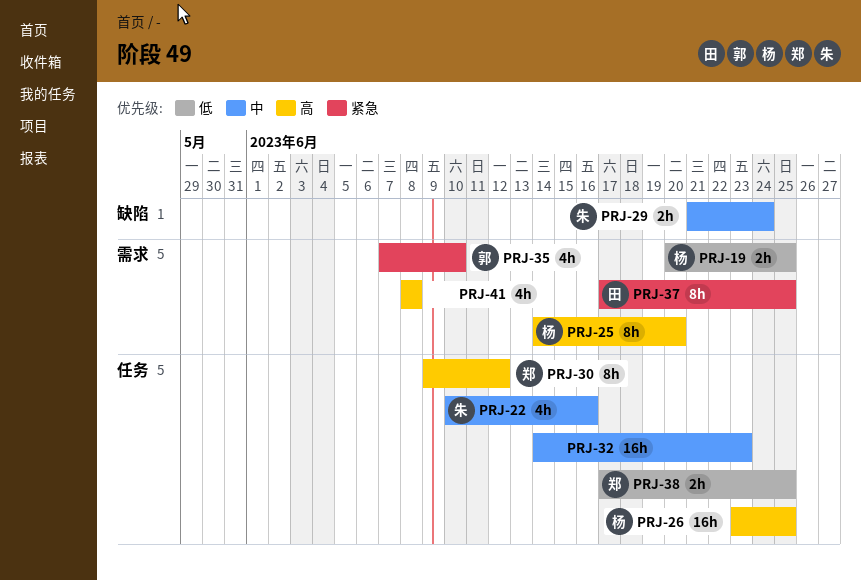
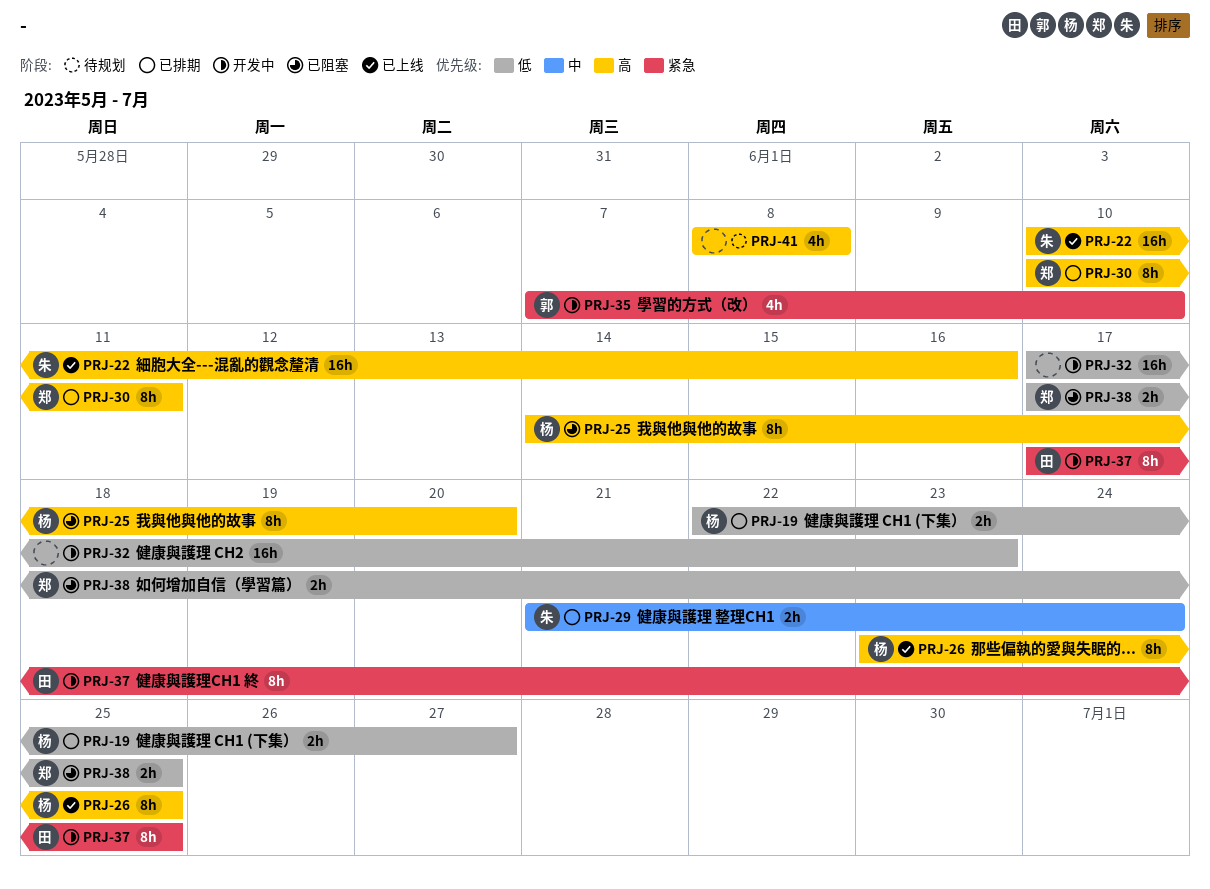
PRJ-19, start: Jun 20 -> Jun 22
PRJ-19, due: Jun 25 -> Jun 27
PRJ-22, priority: 中 -> 高
PRJ-22, estimate: 4h -> 16h
PRJ-26, estimate: 16h -> 8h
PRJ-30, start: Jun 9 -> Jun 10
PRJ-30, due: Jun 12 -> Jun 11
PRJ-32, priority: 中 -> 低
PRJ-32, start: Jun 14 -> Jun 17

